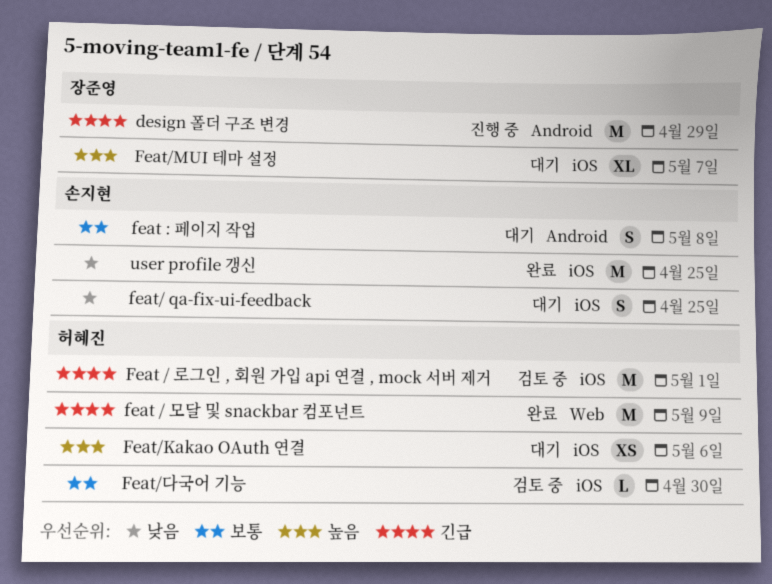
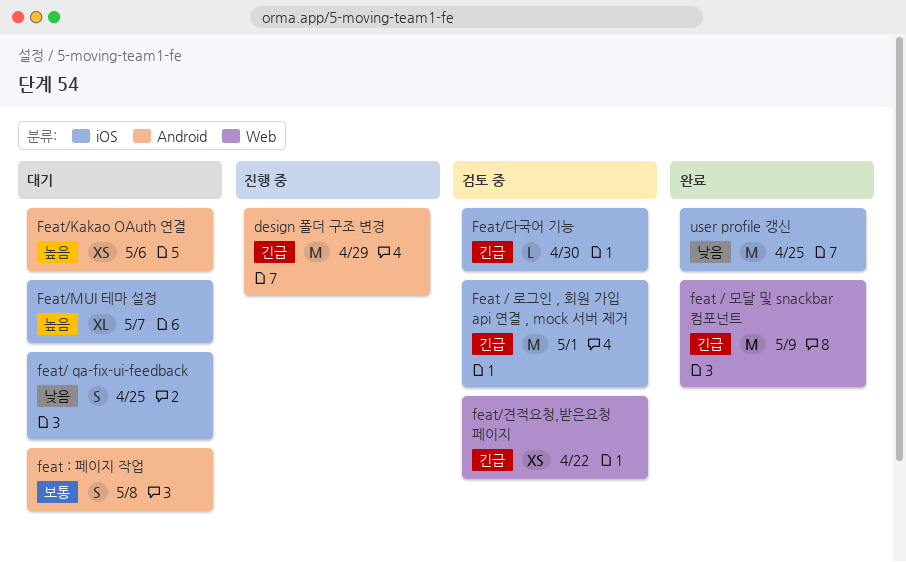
Feat/Kakao OAuth 연결, label: iOS -> Android
feat/견적요청,받은요청 페이지: none -> present
Feat/다국어 기능, priority: 보통 -> 긴급

